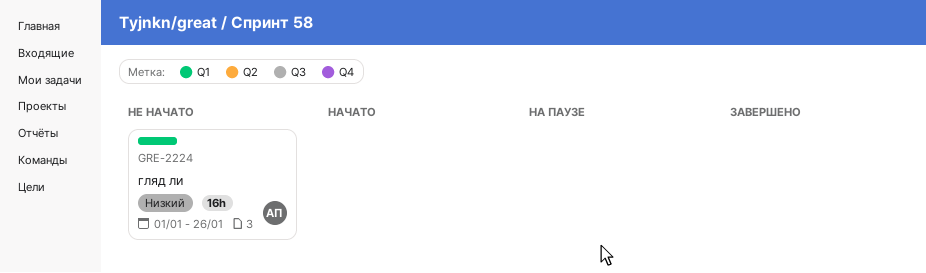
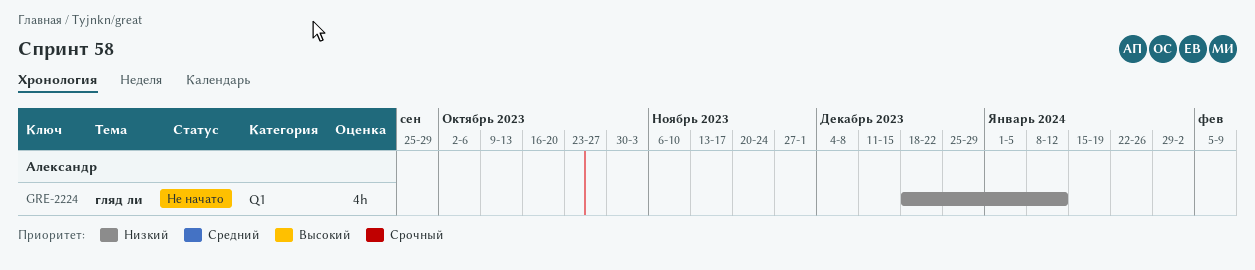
GRE-2224, estimate: 16h -> 4h
GRE-2224, start: Jan 1 -> Dec 18
GRE-2224, due: Jan 26 -> Jan 12

